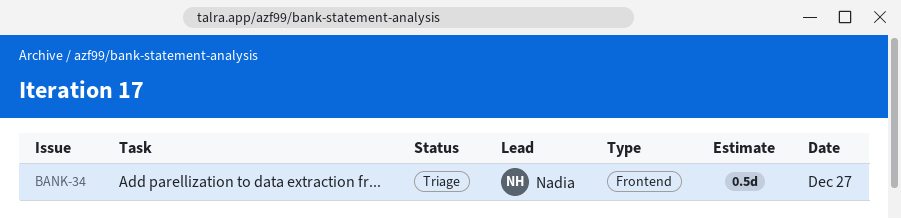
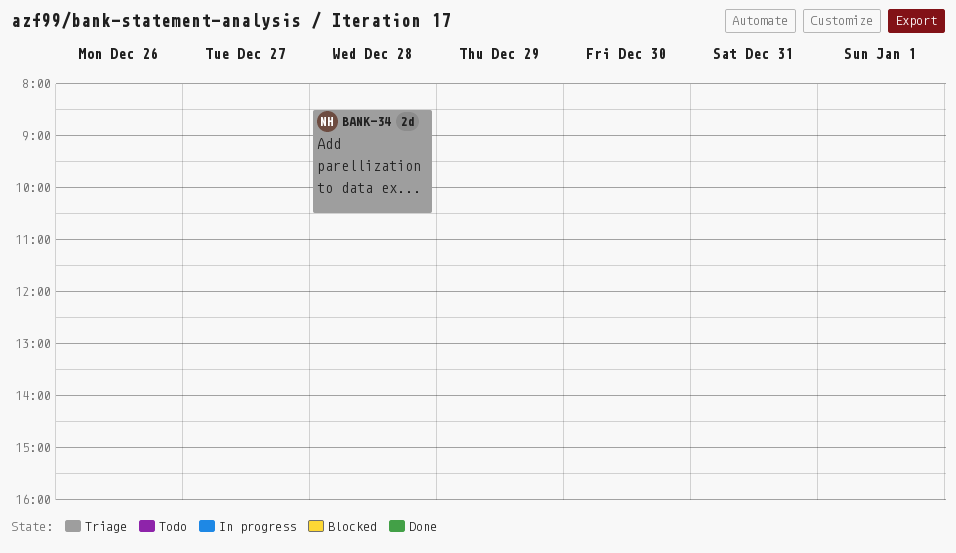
BANK-34, estimate: 0.5d -> 2d
BANK-34, day: Dec 27 -> Dec 28

